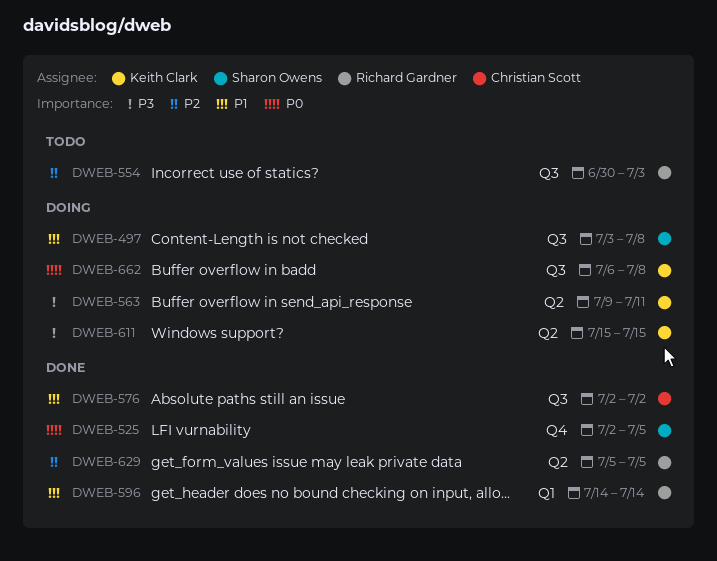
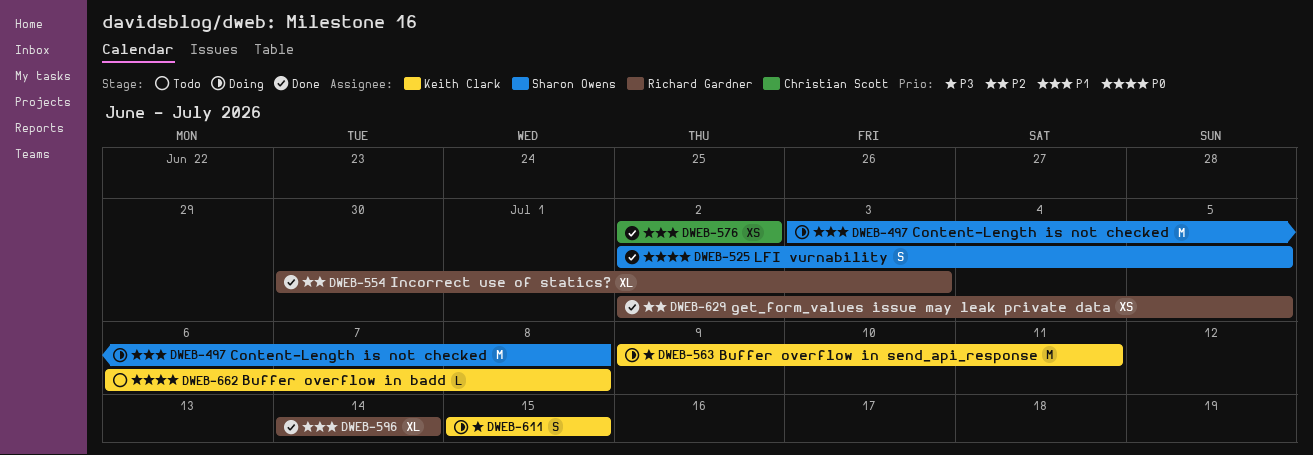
DWEB-554, status: Todo -> Done
DWEB-629, start: Jul 5 -> Jul 2
DWEB-662, status: Doing -> Todo

